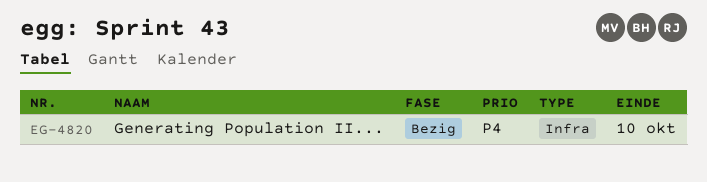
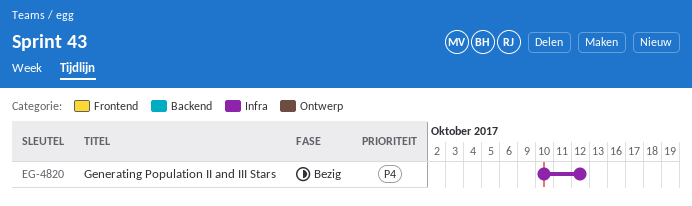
EG-4820, due: Oct 10 -> Oct 12

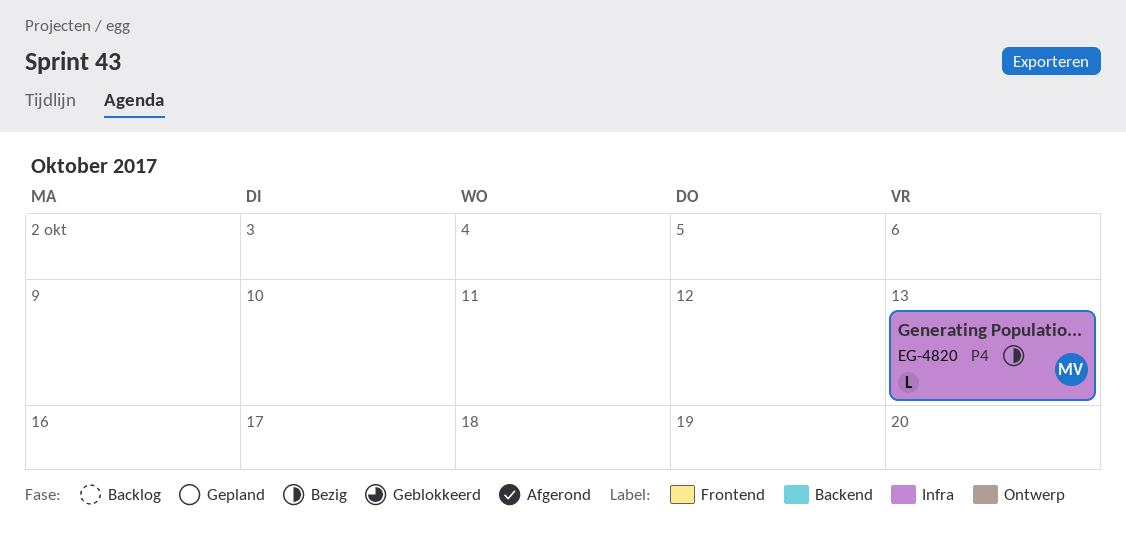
EG-4820, due: Oct 12 -> Oct 13

